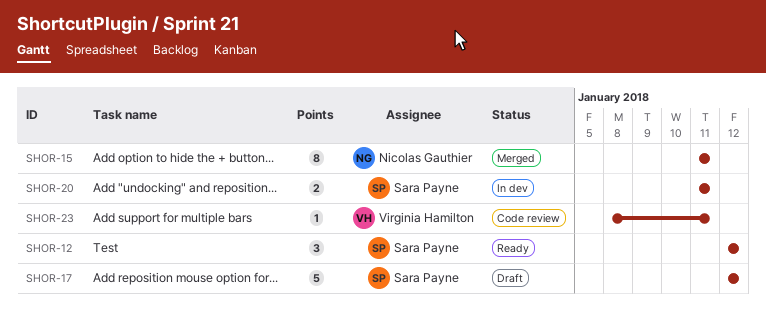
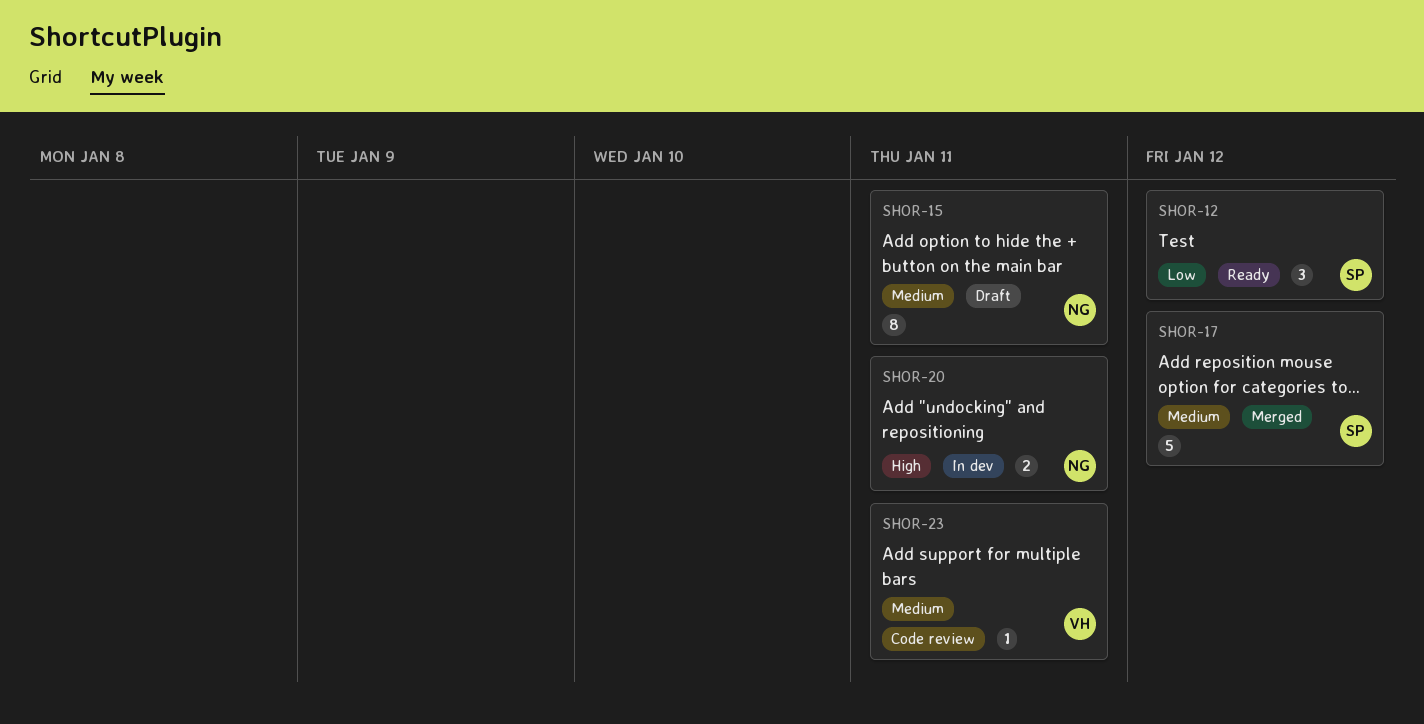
SHOR-15, status: Merged -> Draft
SHOR-17, status: Draft -> Merged
SHOR-20, owner: Sara Payne -> Nicolas Gauthier

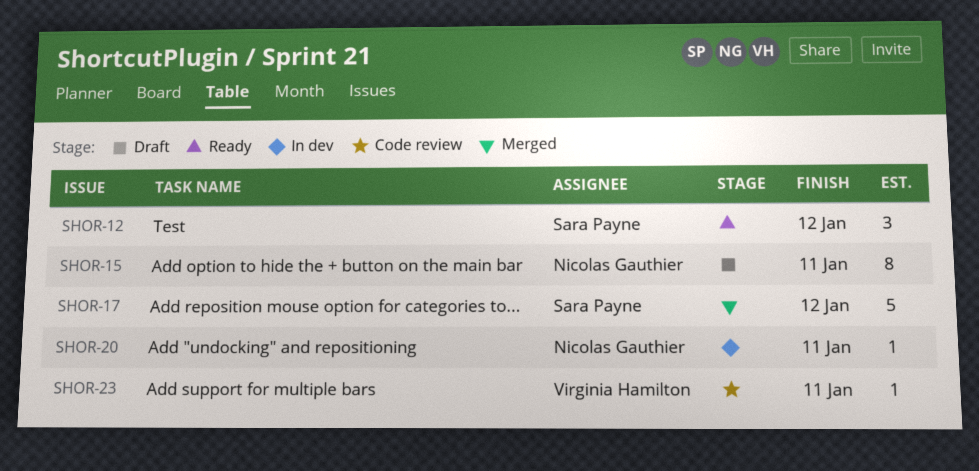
SHOR-20, estimate: 2 -> 1

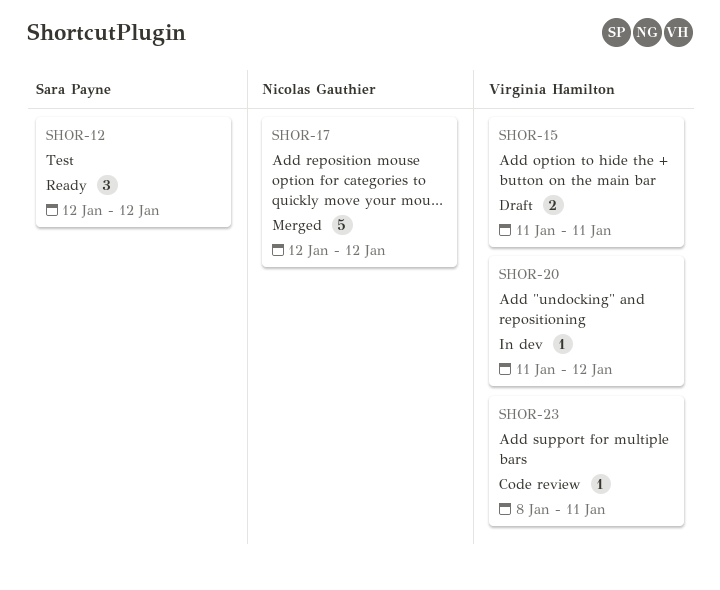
SHOR-15, owner: Nicolas Gauthier -> Virginia Hamilton
SHOR-15, estimate: 8 -> 2
SHOR-17, owner: Sara Payne -> Nicolas Gauthier
SHOR-20, owner: Nicolas Gauthier -> Virginia Hamilton
SHOR-20, due: Jan 11 -> Jan 12

